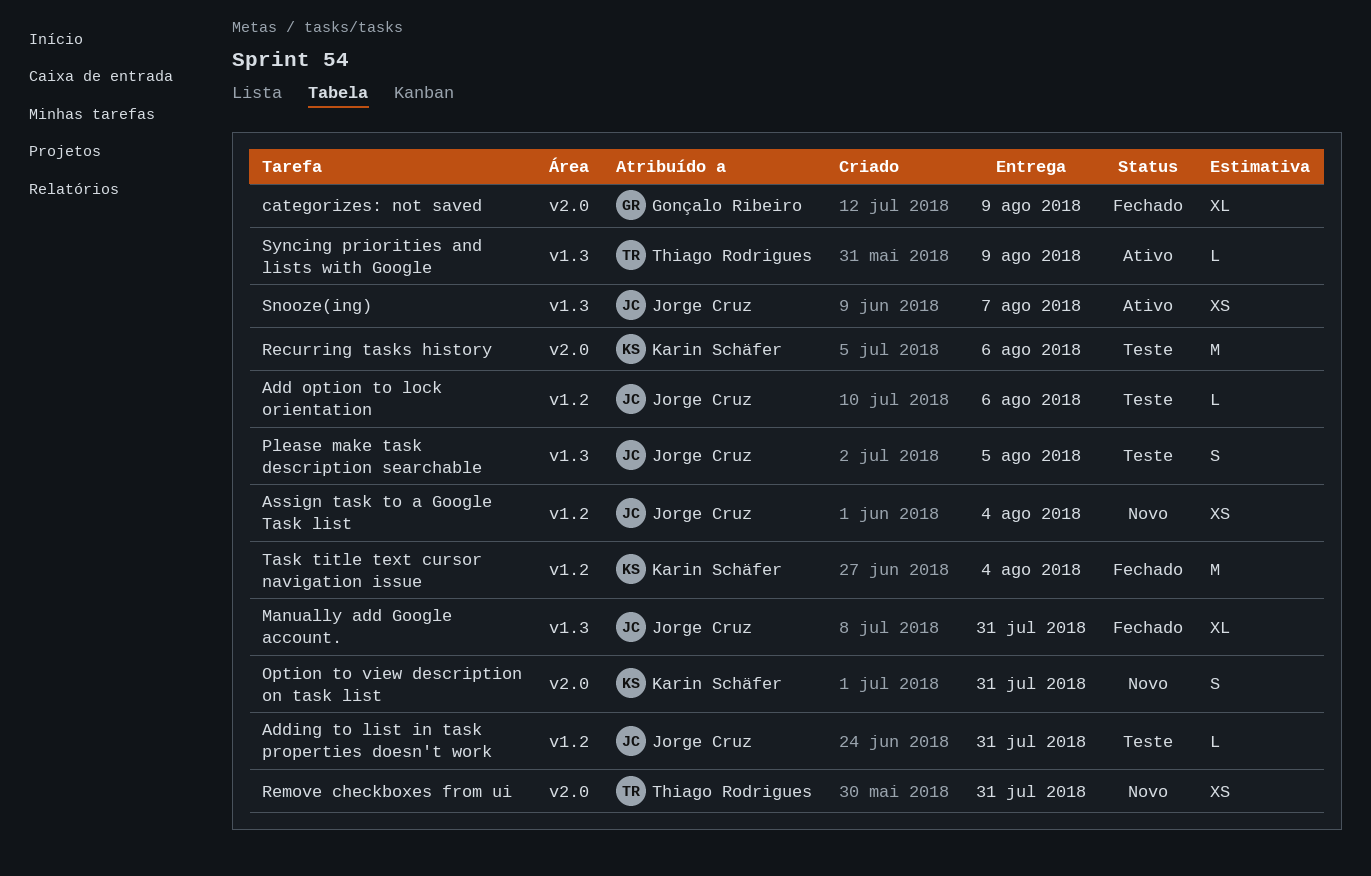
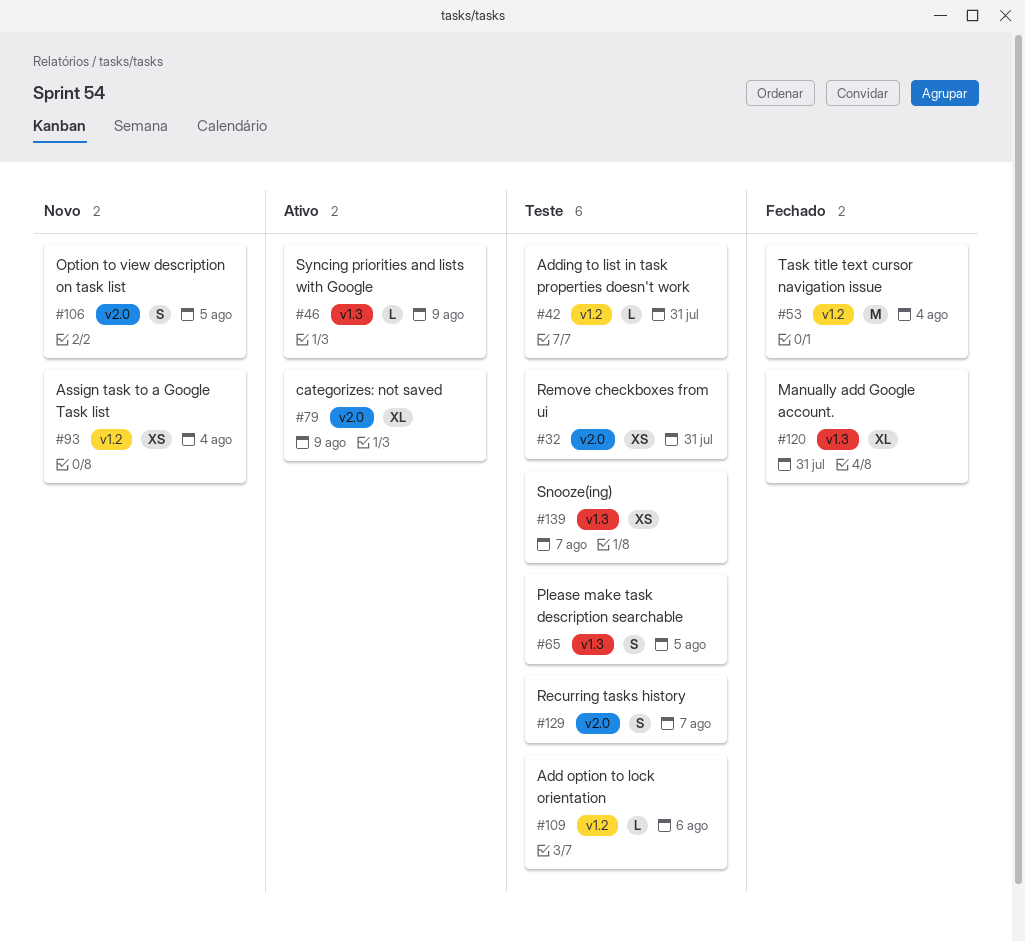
categorizes: not saved, status: Fechado -> Ativo
Option to view description on task list, due: Jul 31 -> Aug 5
Recurring tasks history, estimate: M -> S
Recurring tasks history, due: Aug 6 -> Aug 7
Remove checkboxes from ui, status: Novo -> Teste
Snooze(ing), status: Ativo -> Teste

